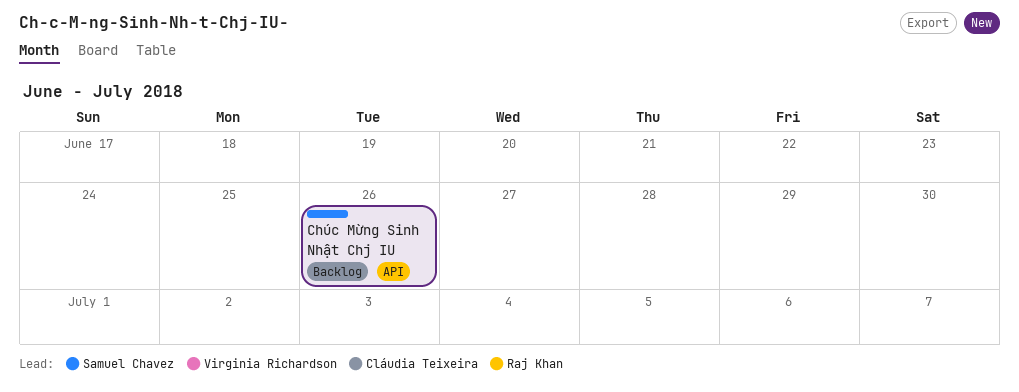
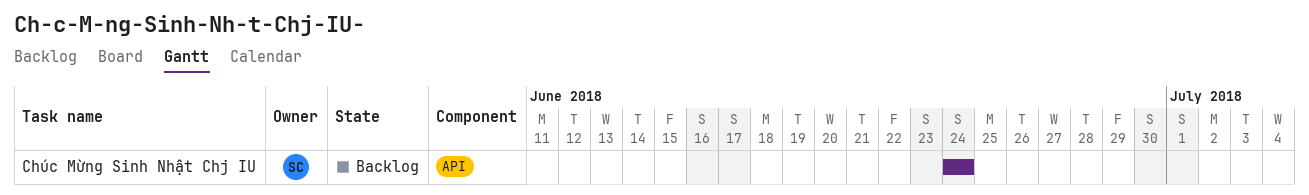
Chúc Mừng Sinh Nhật Chj IU, due: Jun 26 -> Jun 24

